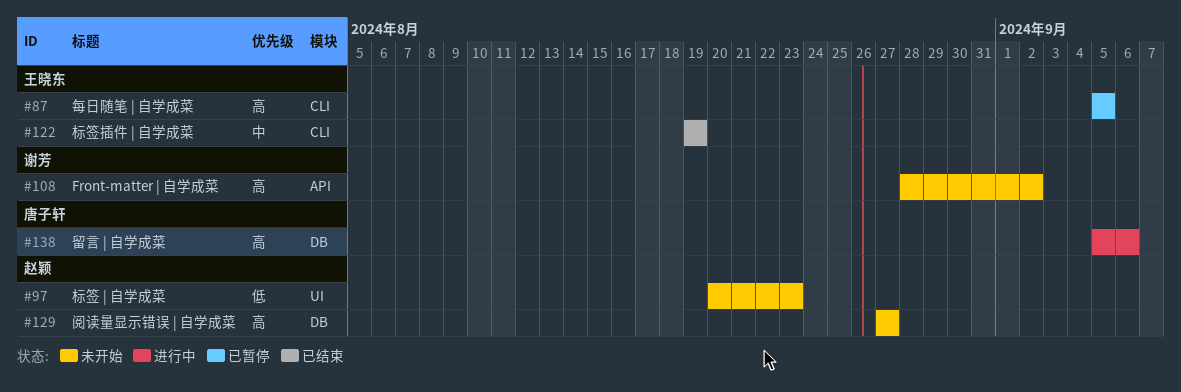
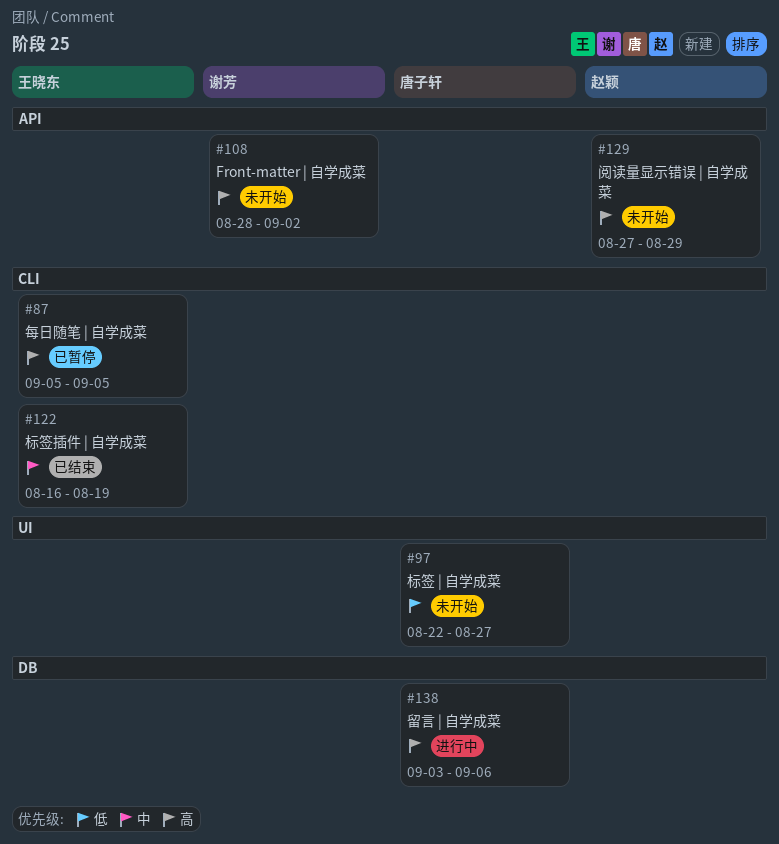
#97, owner: 赵颖 -> 唐子轩
#97, start: Aug 20 -> Aug 22
#97, due: Aug 23 -> Aug 27
#122, start: Aug 19 -> Aug 16
#129, label: DB -> API
#129, due: Aug 27 -> Aug 29
#138, start: Sep 5 -> Sep 3

